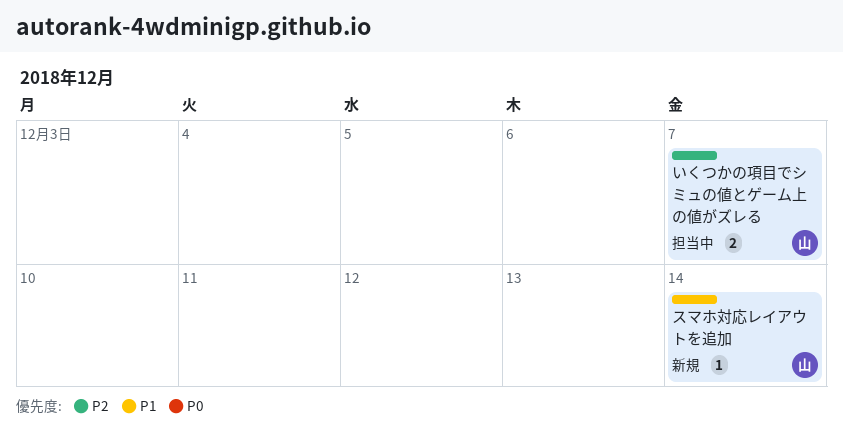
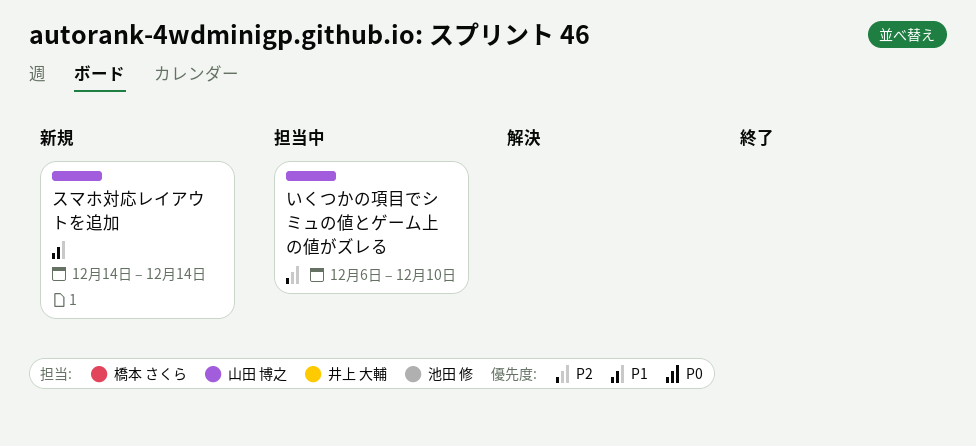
いくつかの項目でシミュの値とゲーム上の値がズレる, due: Dec 7 -> Dec 10

